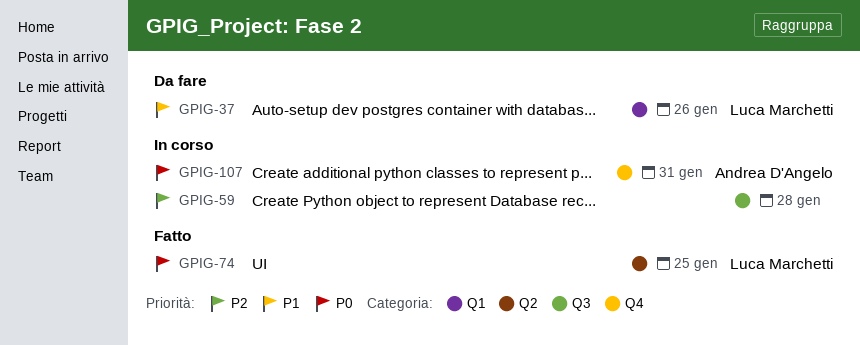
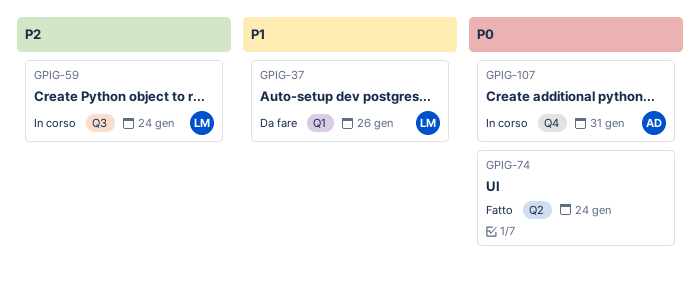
GPIG-59, owner: none -> Luca Marchetti
GPIG-59, due: Jan 28 -> Jan 24
GPIG-74, owner: Luca Marchetti -> none
GPIG-74, due: Jan 25 -> Jan 24

